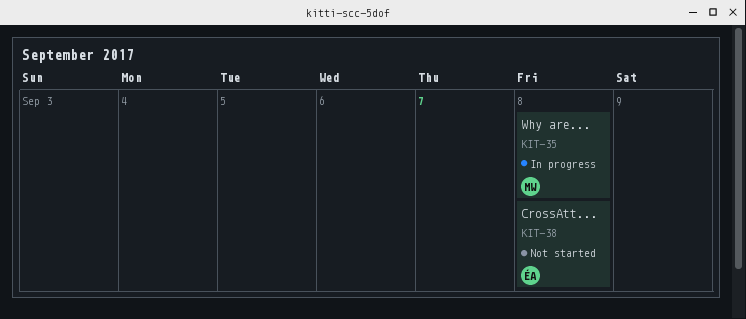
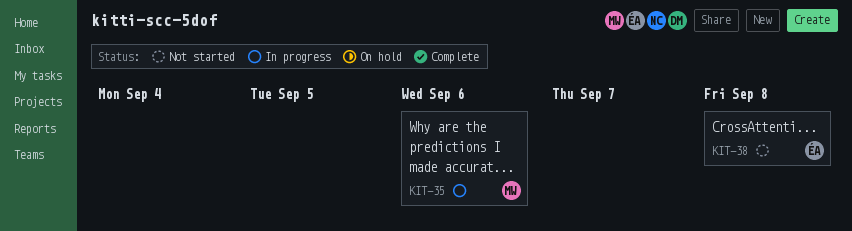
KIT-35, due: Sep 8 -> Sep 6

